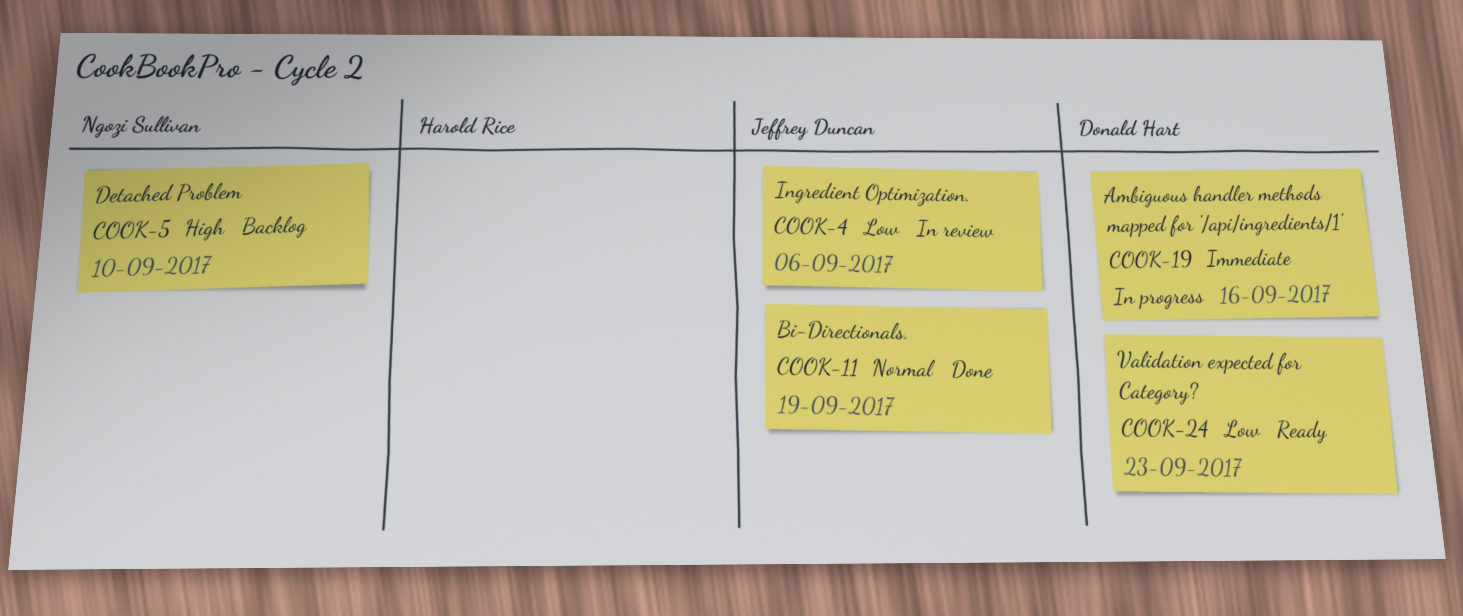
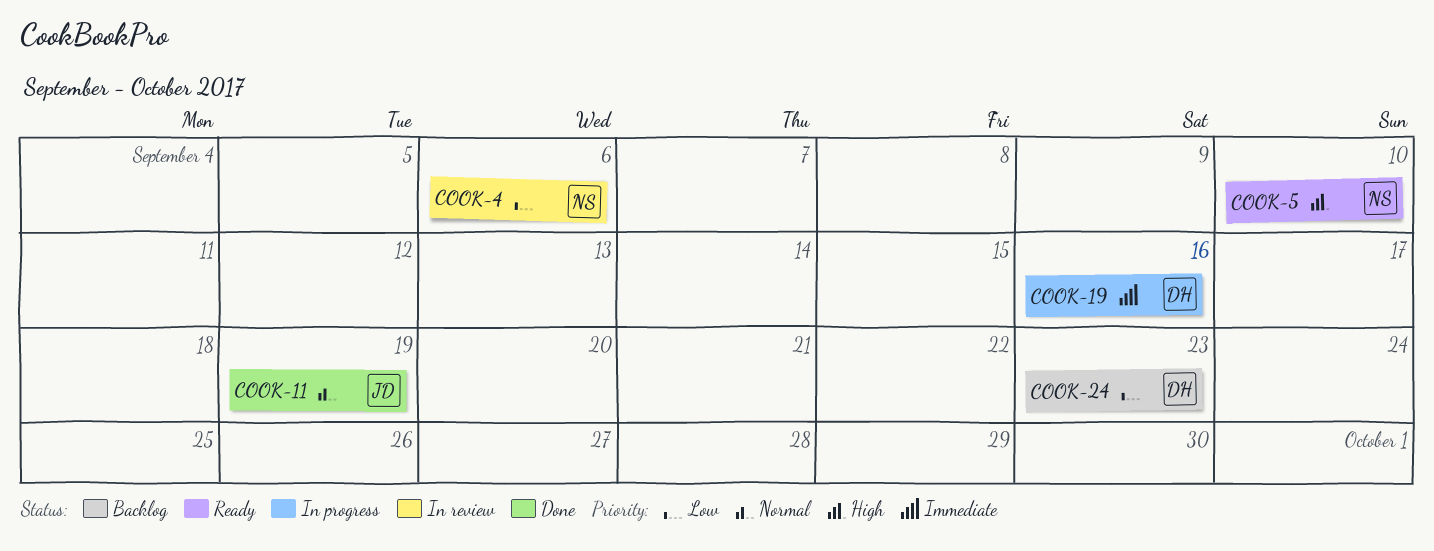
COOK-4, owner: Jeffrey Duncan -> Ngozi Sullivan
COOK-5, status: Backlog -> Ready
COOK-24, status: Ready -> Backlog

